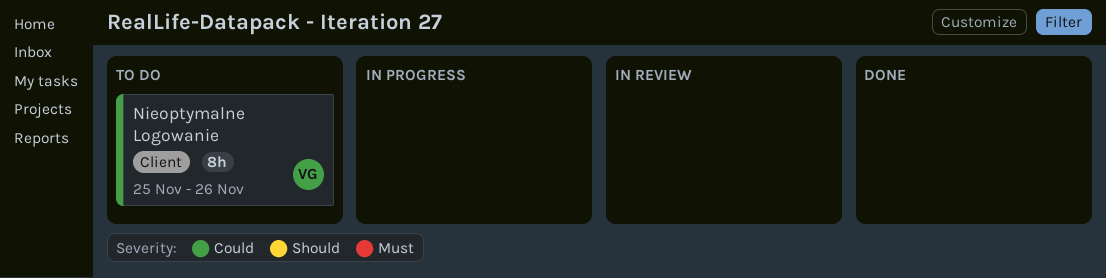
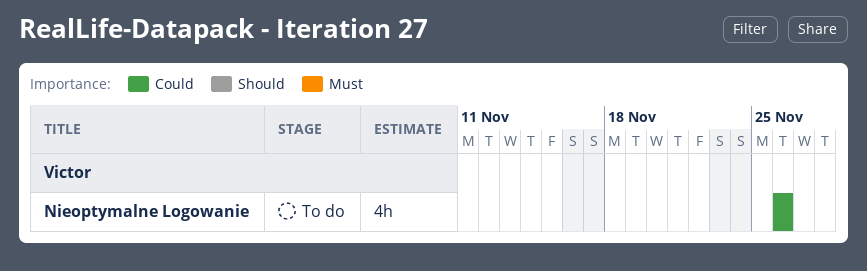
Nieoptymalne Logowanie, estimate: 8h -> 4h
Nieoptymalne Logowanie, start: Nov 25 -> Nov 26

